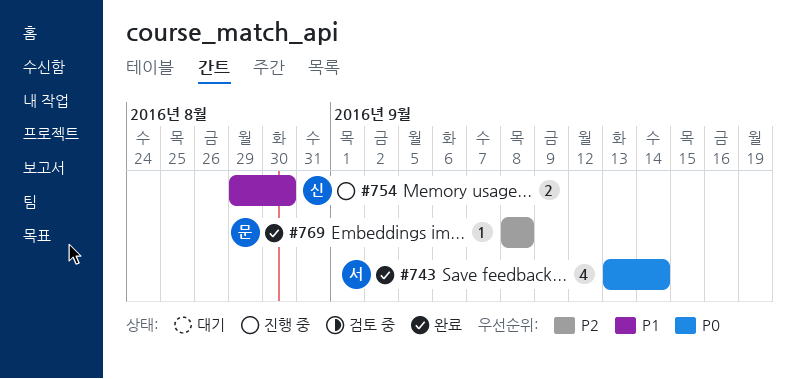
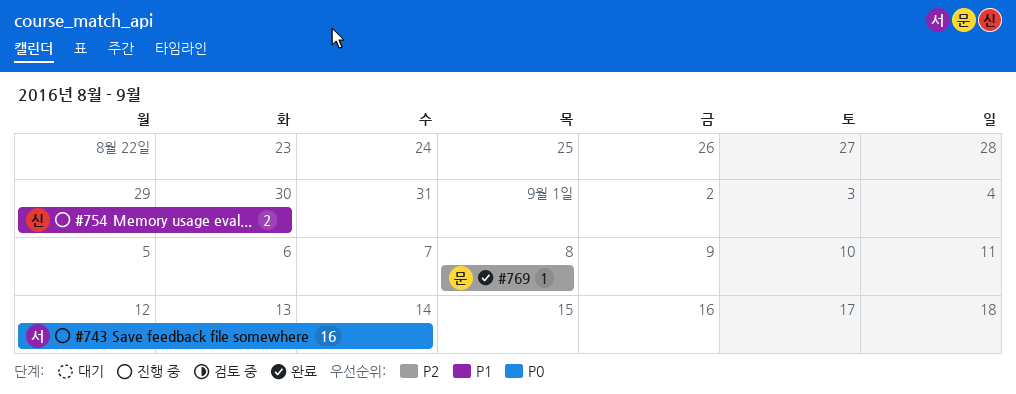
#743, status: 완료 -> 진행 중
#743, estimate: 4 -> 16
#743, start: Sep 13 -> Sep 12

